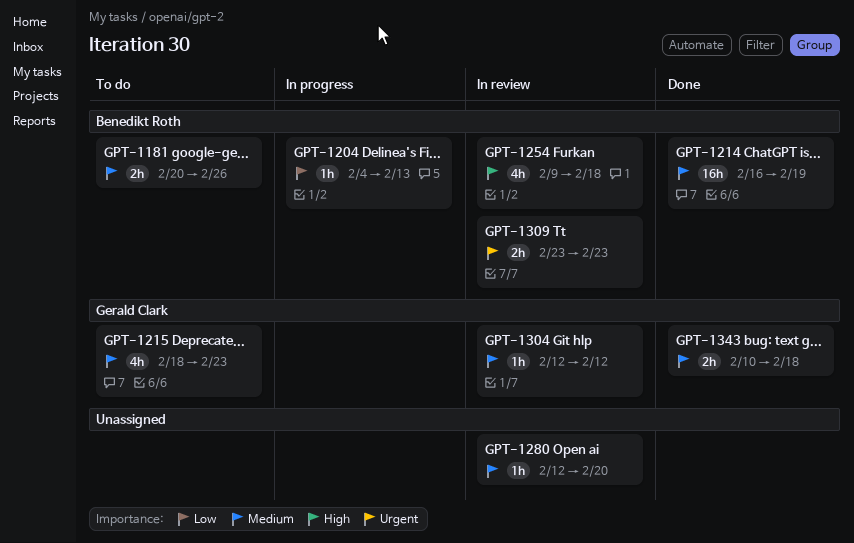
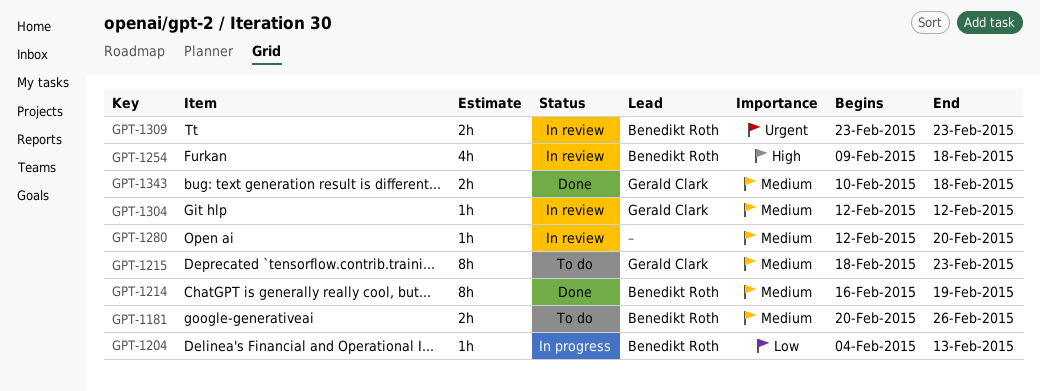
GPT-1214, estimate: 16h -> 8h
GPT-1215, estimate: 4h -> 8h

